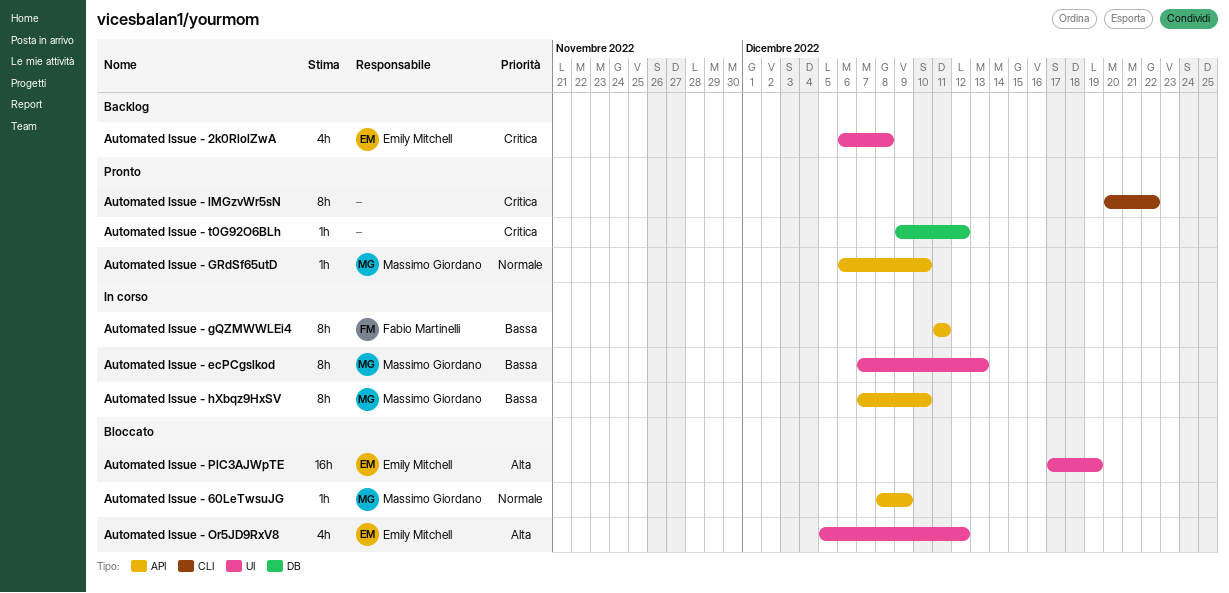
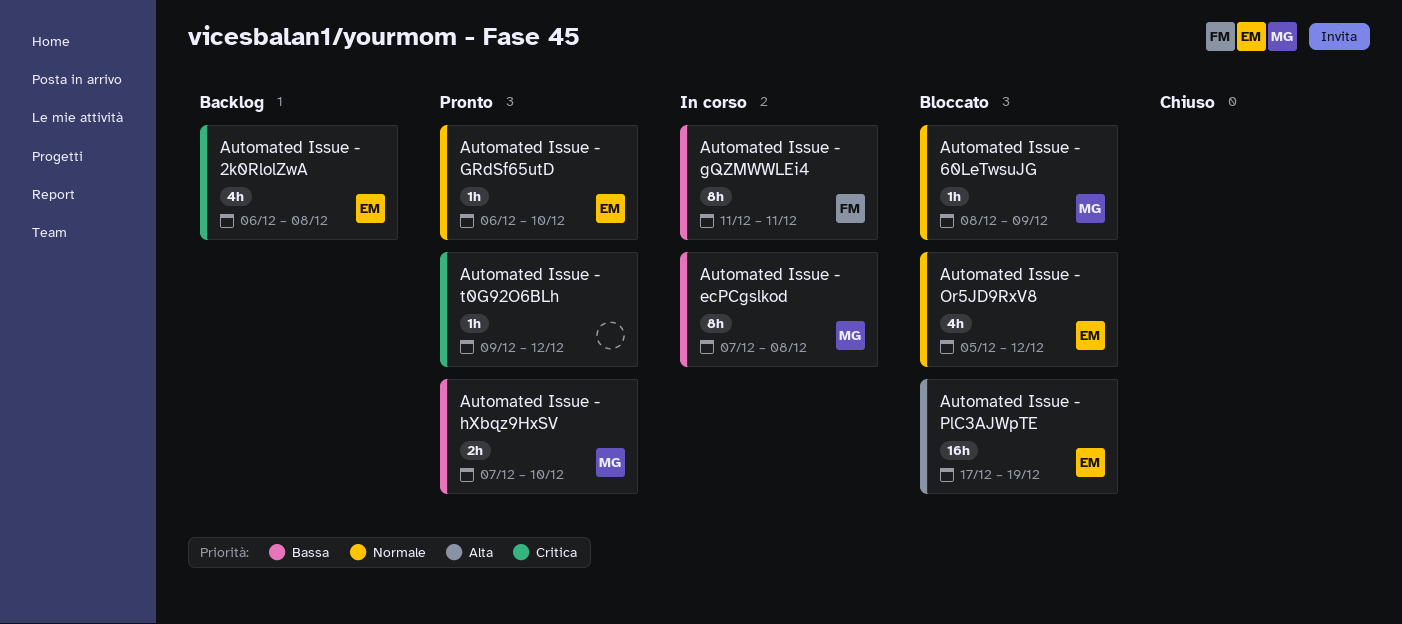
Automated Issue - ecPCgslkod, due: Dec 13 -> Dec 8
Automated Issue - GRdSf65utD, owner: Massimo Giordano -> Emily Mitchell
Automated Issue - hXbqz9HxSV, status: In corso -> Pronto
Automated Issue - hXbqz9HxSV, estimate: 8h -> 2h
Automated Issue - lMGzvWr5sN: present -> none
Automated Issue - Or5JD9RxV8, priority: Alta -> Normale

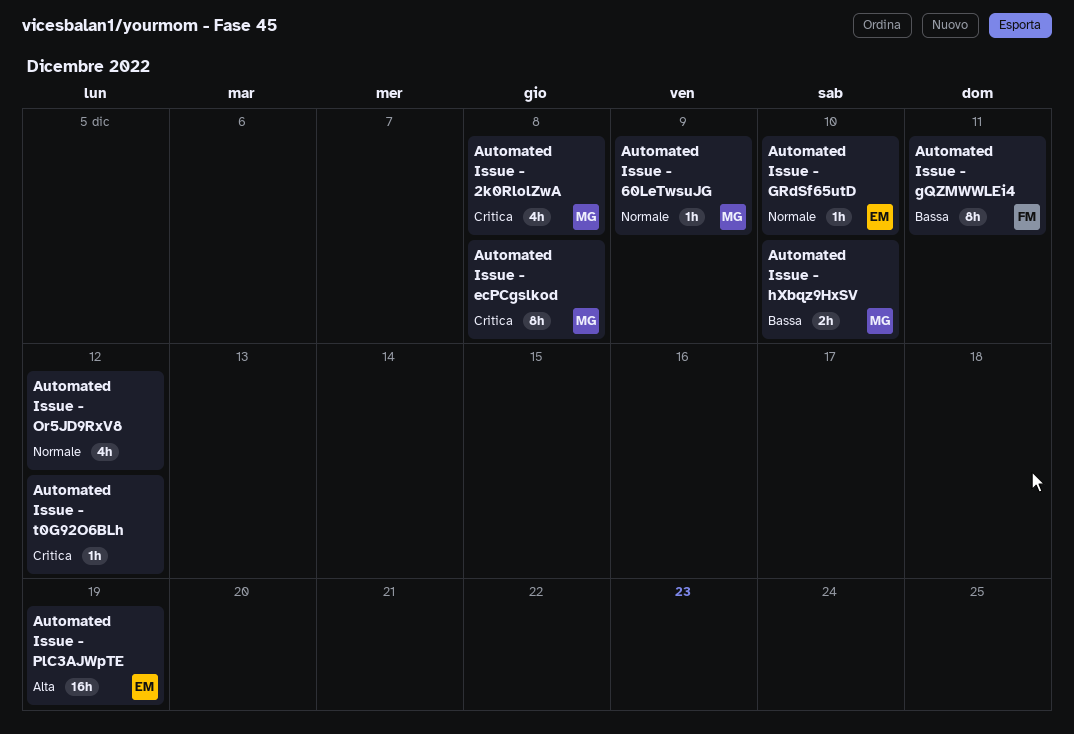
Automated Issue - 2k0RlolZwA, owner: EM -> MG
Automated Issue - ecPCgslkod, priority: Bassa -> Critica
Automated Issue - Or5JD9RxV8, owner: EM -> none

